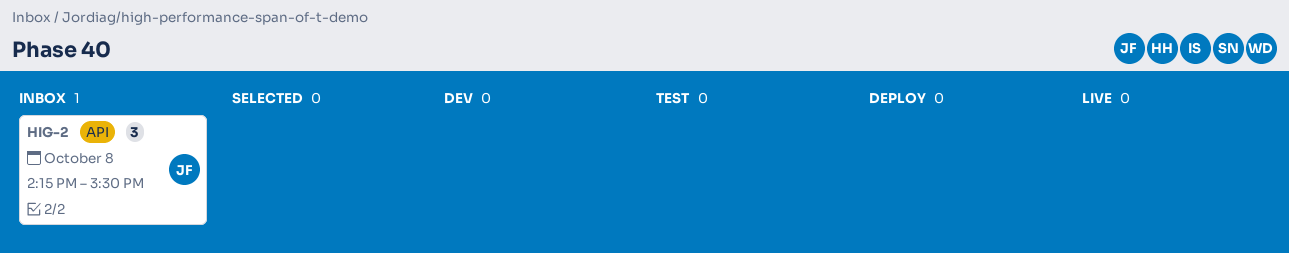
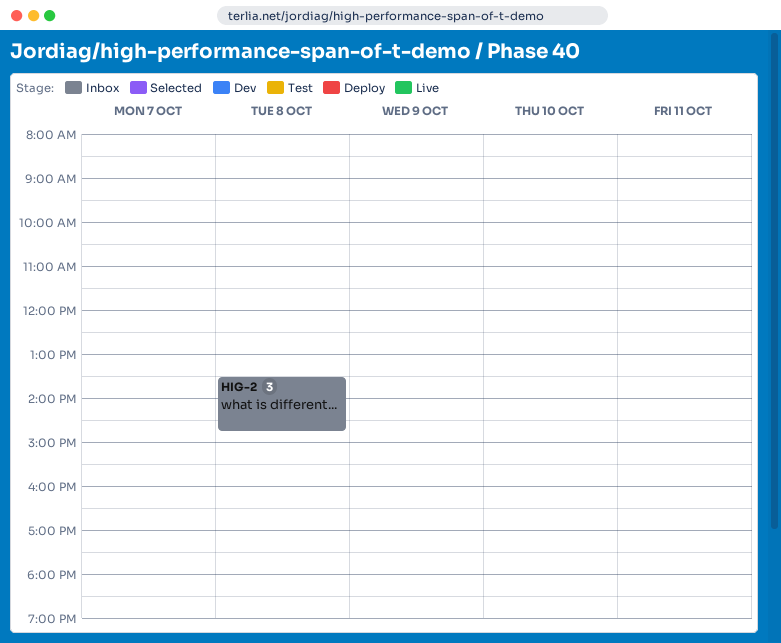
HIG-2, begins: 14:15 -> 13:30
HIG-2, ends: 15:30 -> 14:45

